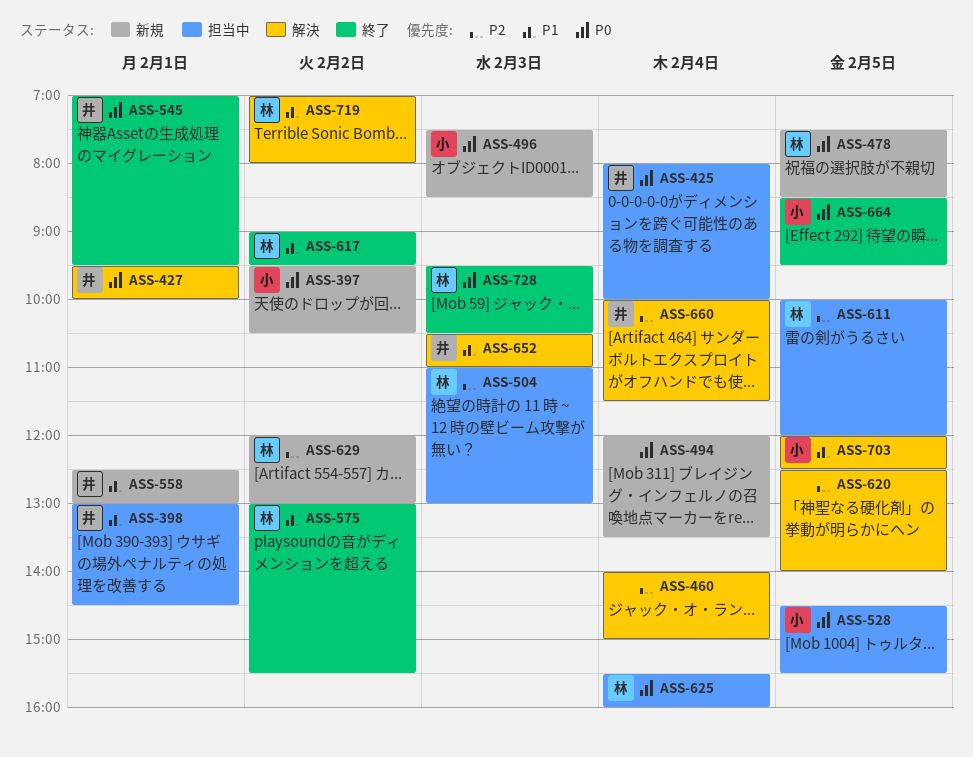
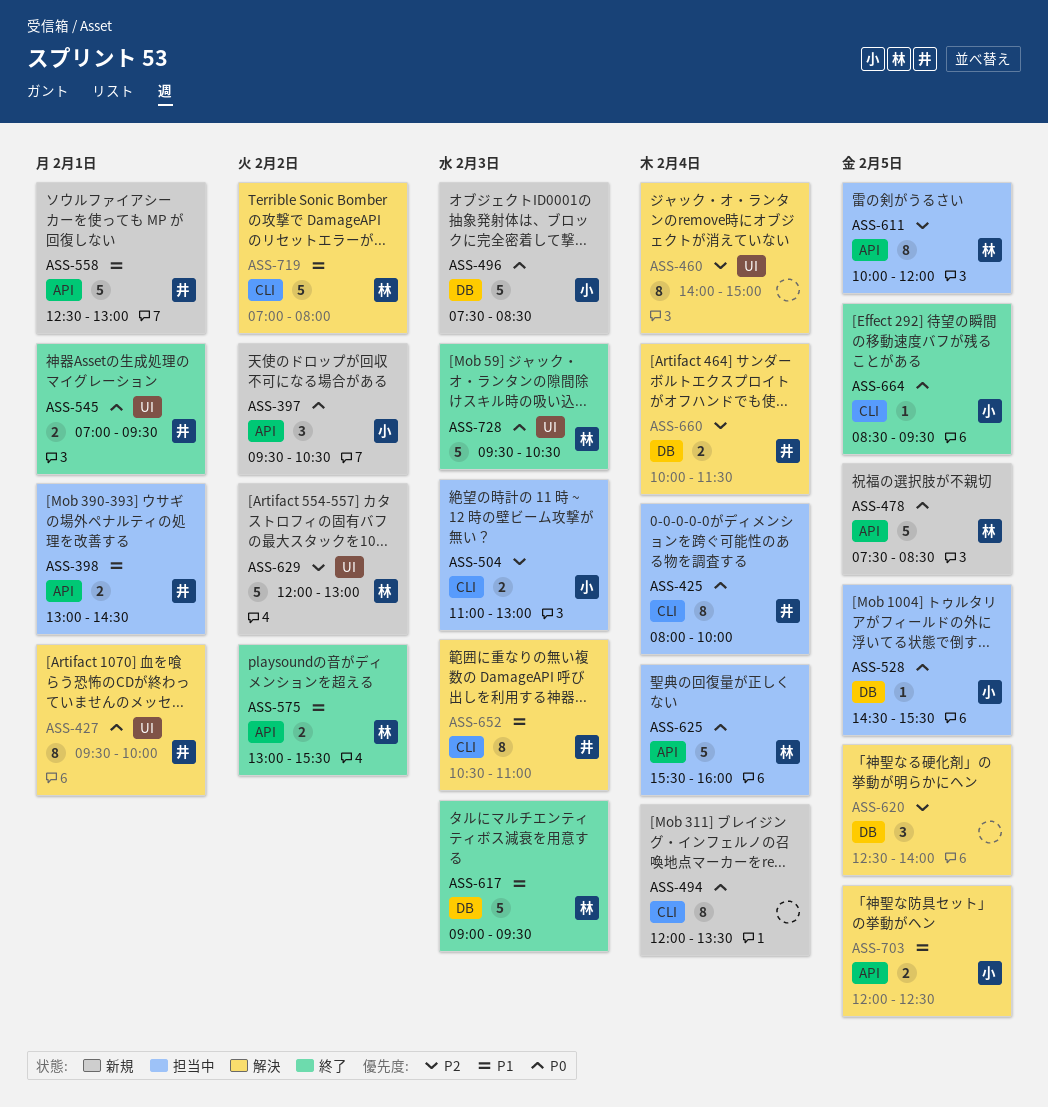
ASS-504, owner: 林 -> 小
ASS-617, day: Feb 2 -> Feb 3

